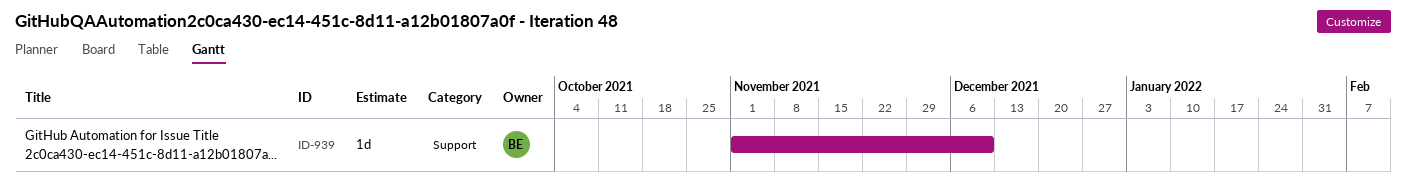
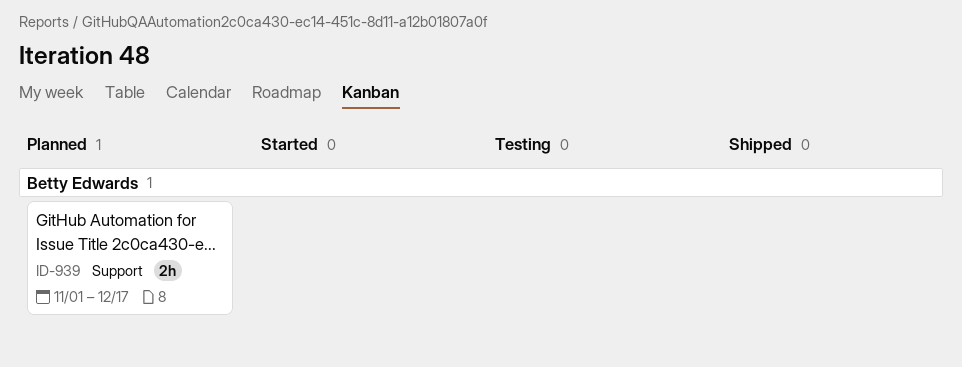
ID-939, estimate: 1d -> 2h
ID-939, due: Dec 10 -> Dec 17

